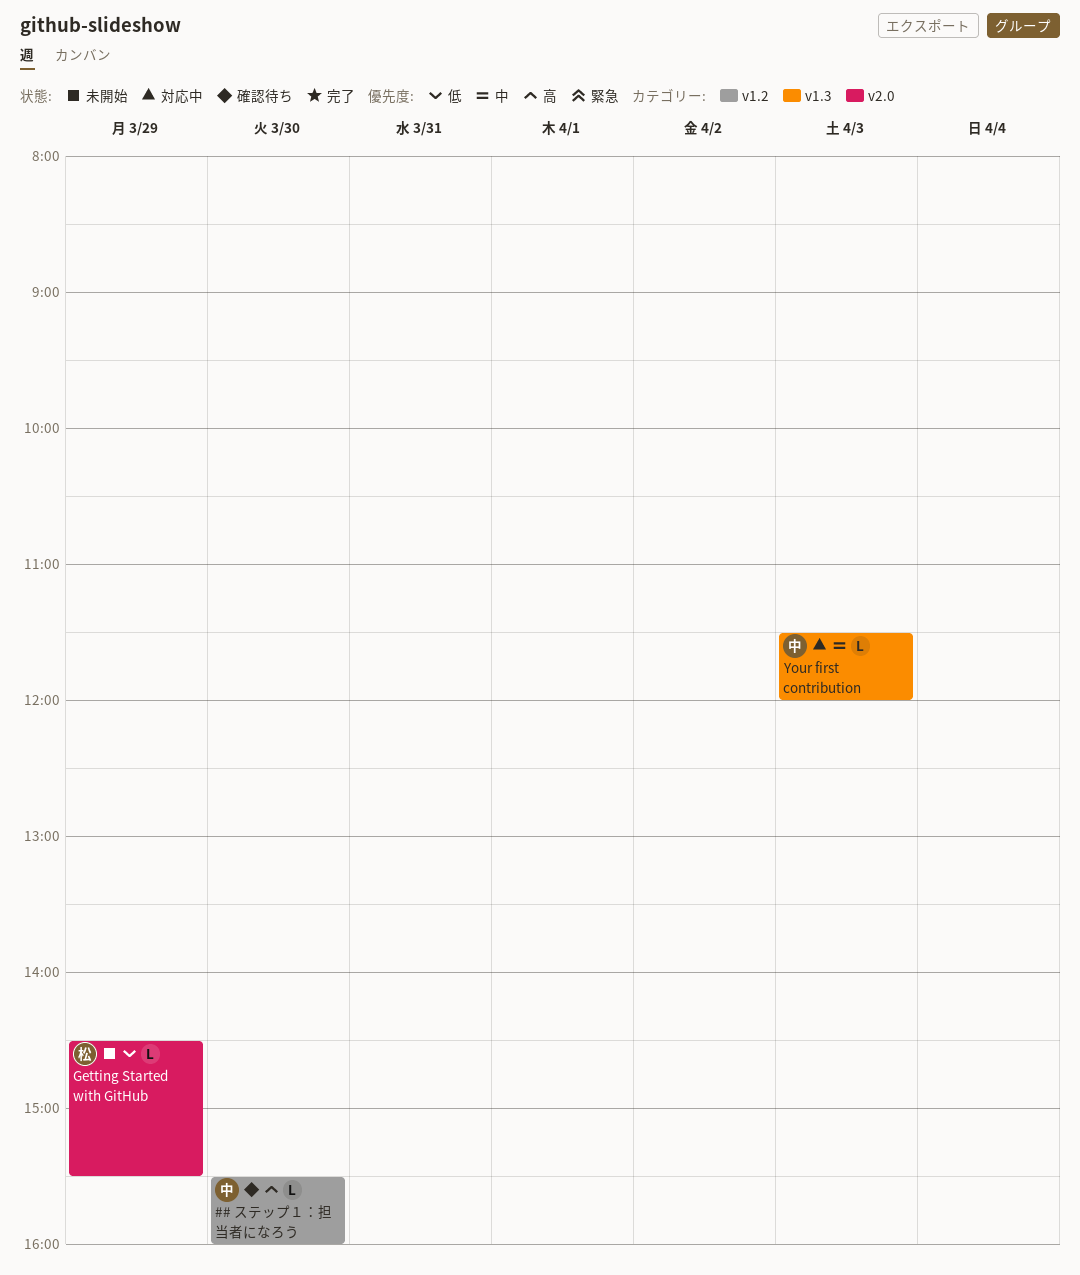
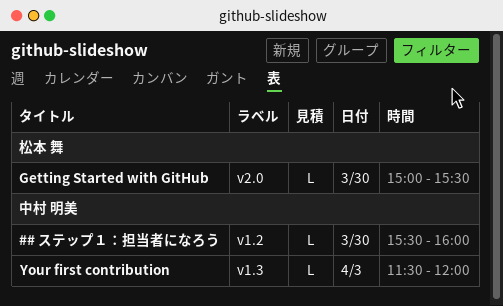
Getting Started with GitHub, day: Mar 29 -> Mar 30
Getting Started with GitHub, begins: 14:30 -> 15:00

